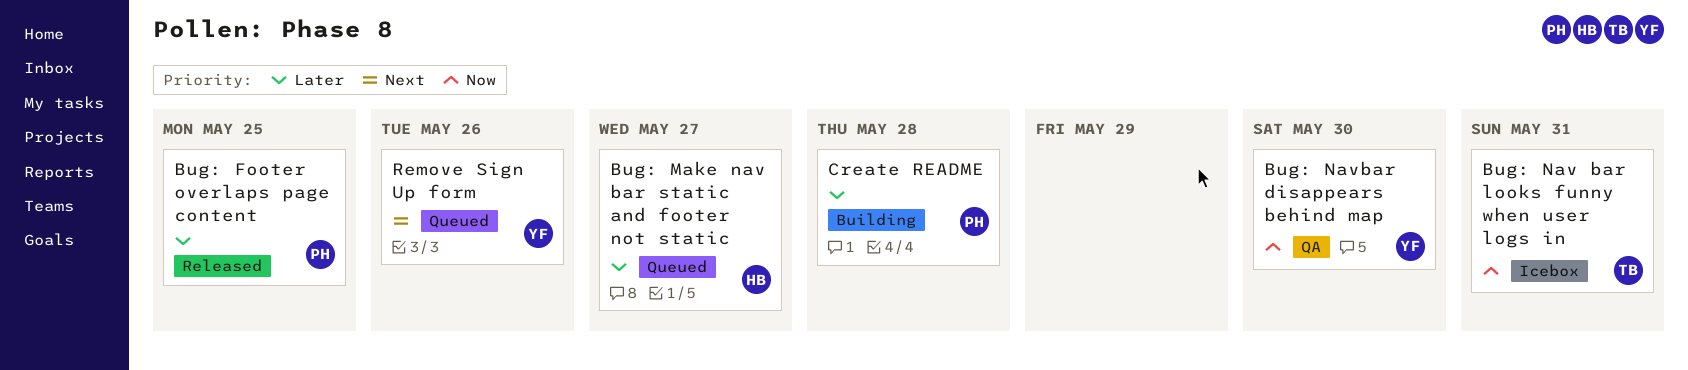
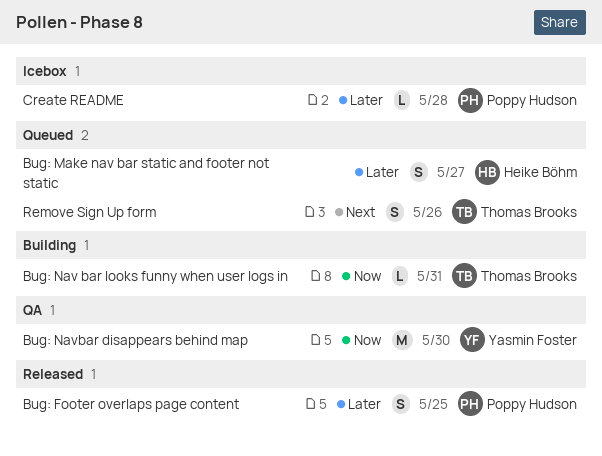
Bug: Nav bar looks funny when user logs in, status: Icebox -> Building
Create README, status: Building -> Icebox
Remove Sign Up form, owner: Yasmin Foster -> Thomas Brooks

